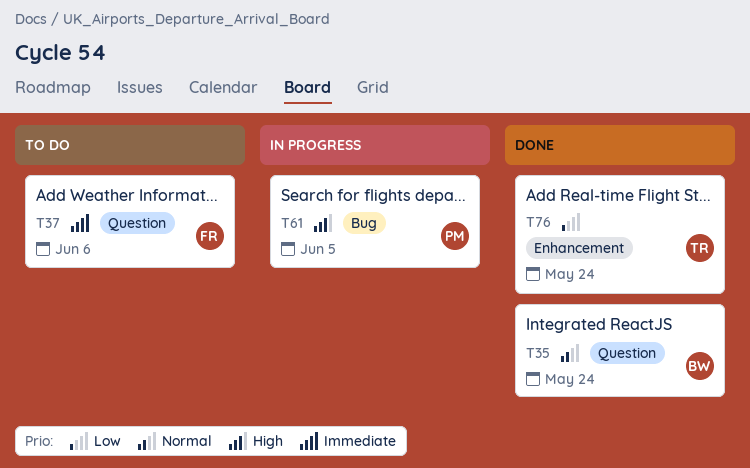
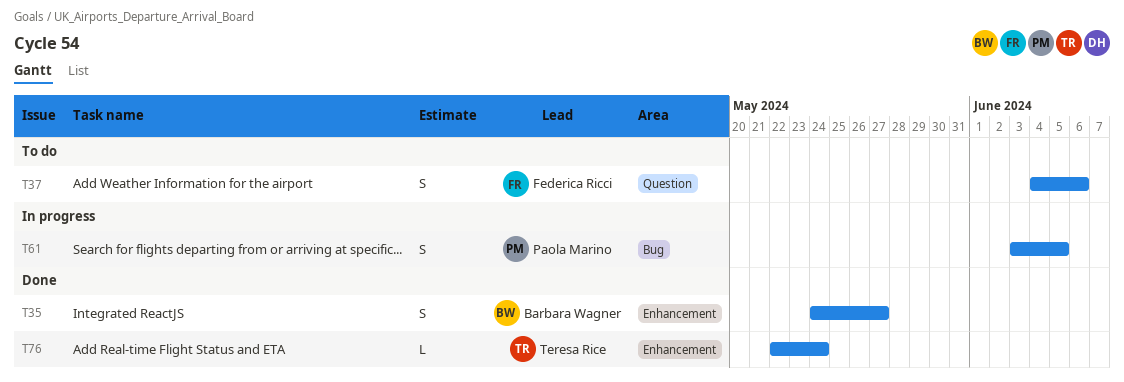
T35, label: Question -> Enhancement
T35, due: May 24 -> May 27

